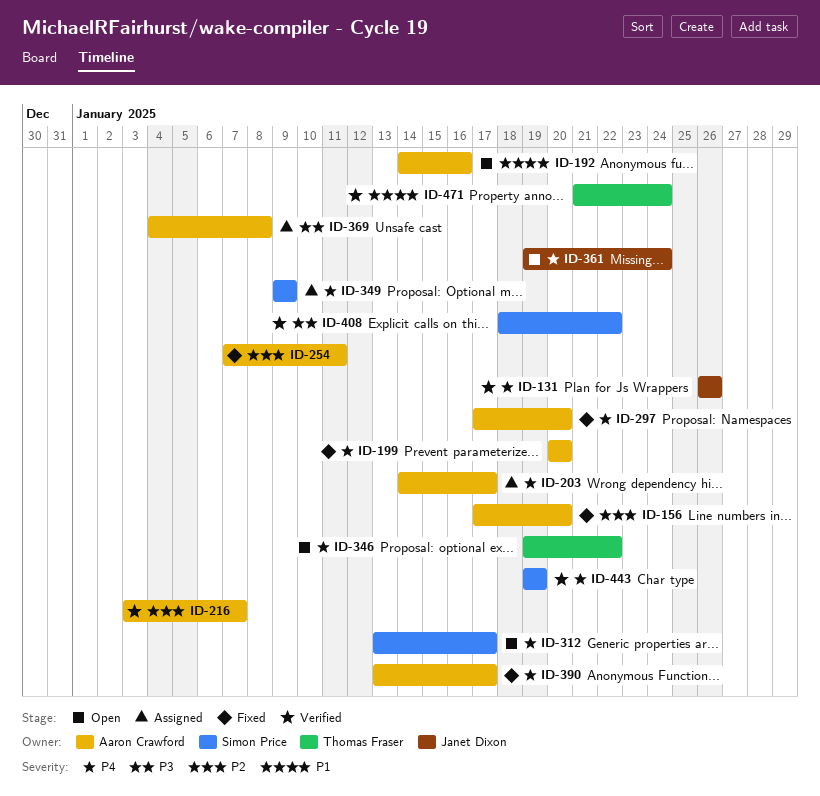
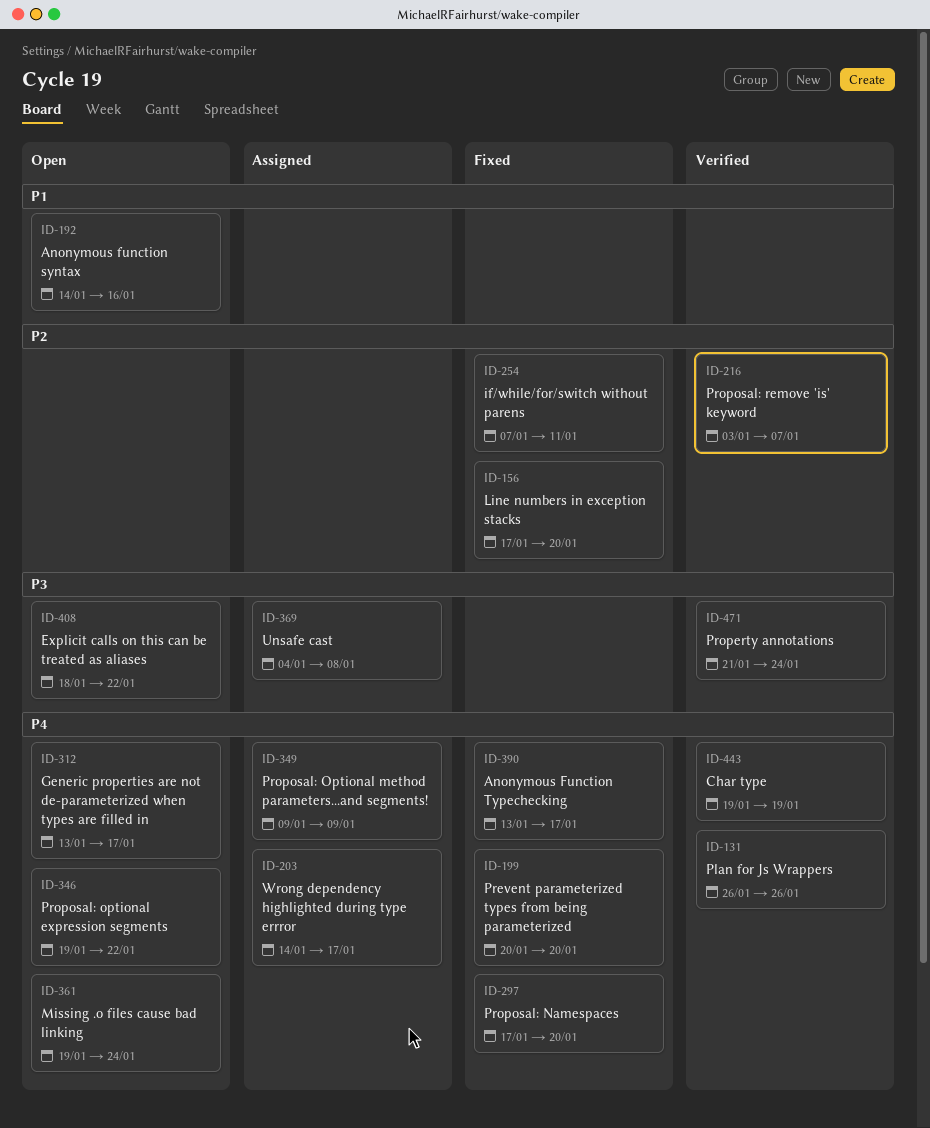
ID-408, status: Verified -> Open
ID-471, priority: P1 -> P3

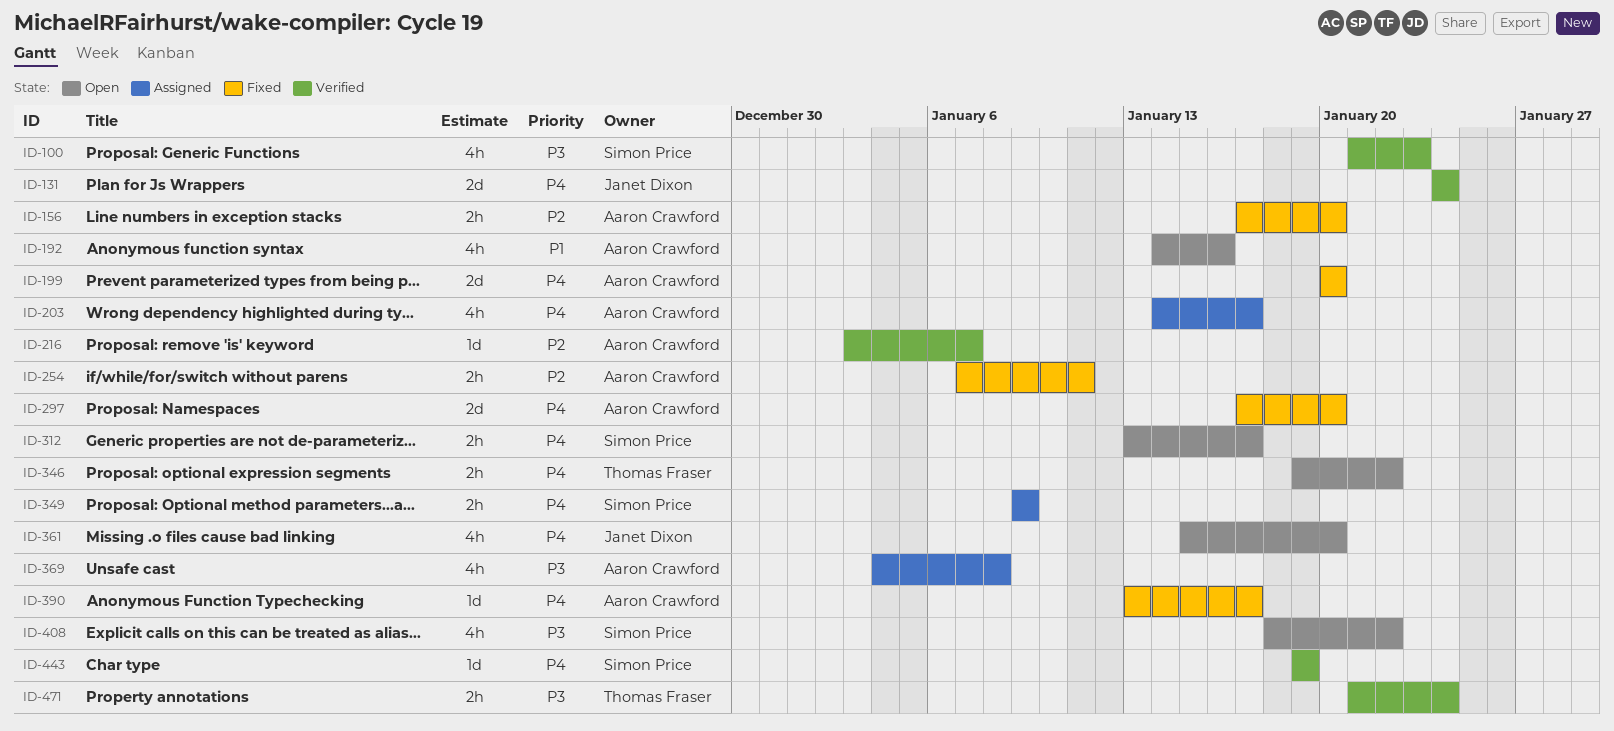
ID-100: none -> present
ID-131, start: Jan 26 -> Jan 24
ID-131, due: Jan 26 -> Jan 24
ID-361, start: Jan 19 -> Jan 15
ID-361, due: Jan 24 -> Jan 20

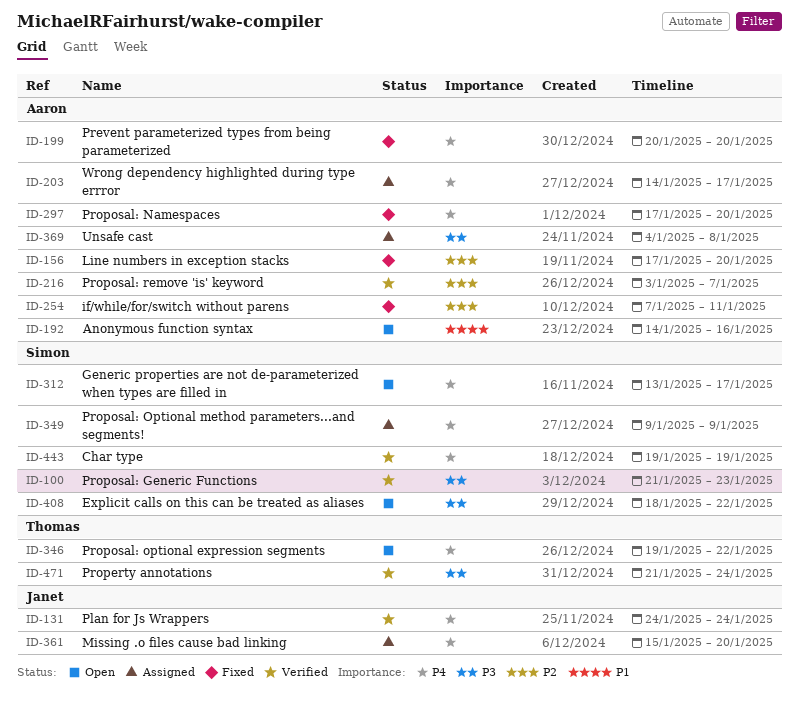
ID-361, status: Open -> Assigned
ID-390: present -> none

